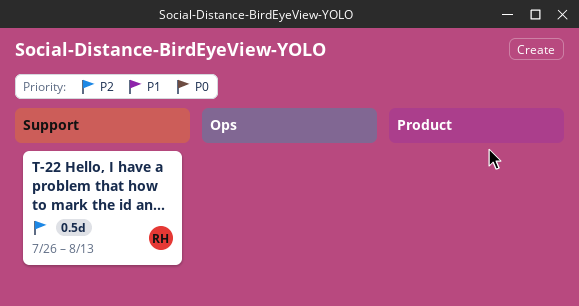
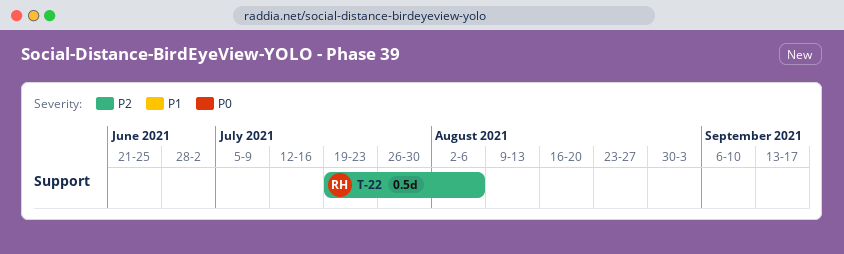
T-22, start: Jul 26 -> Jul 19
T-22, due: Aug 13 -> Aug 6

